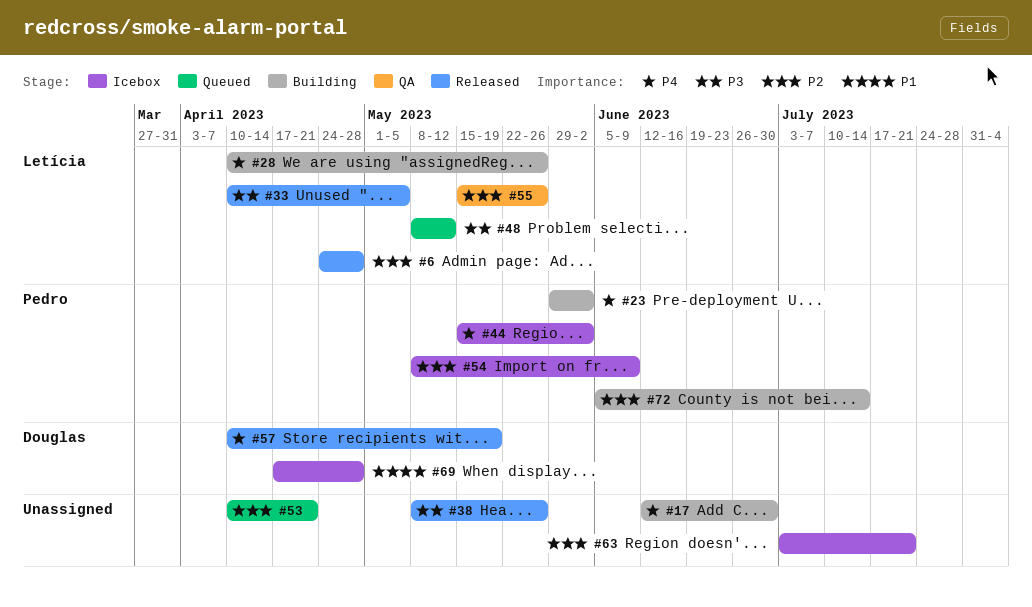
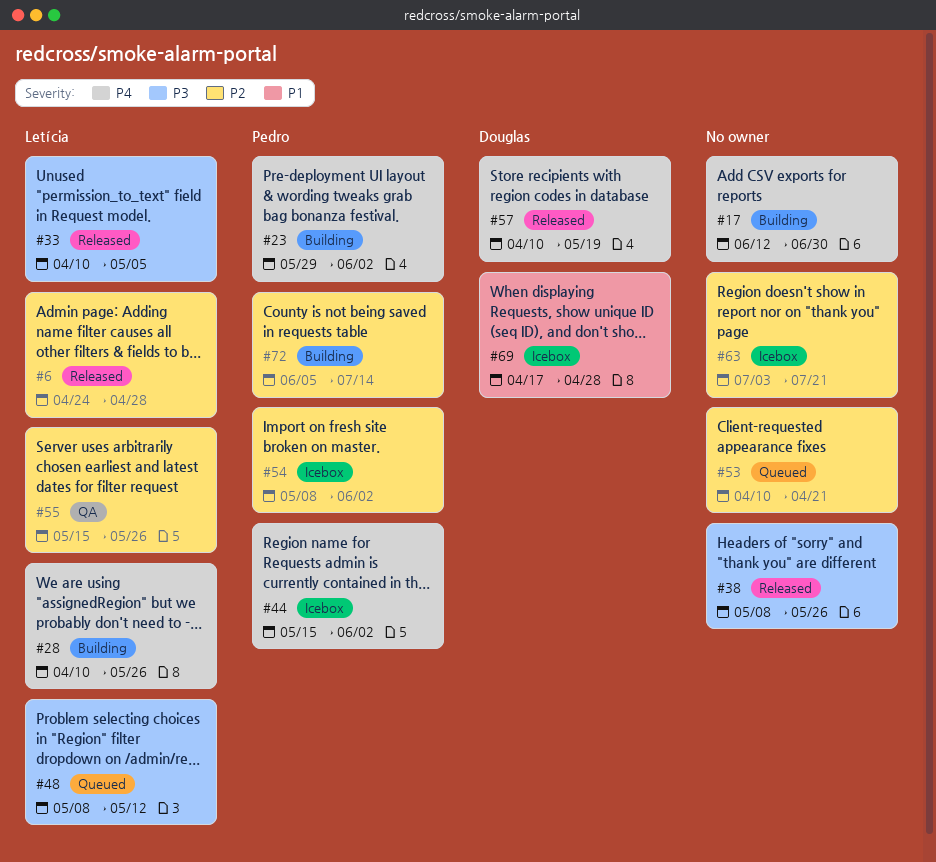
#54, due: Jun 9 -> Jun 2

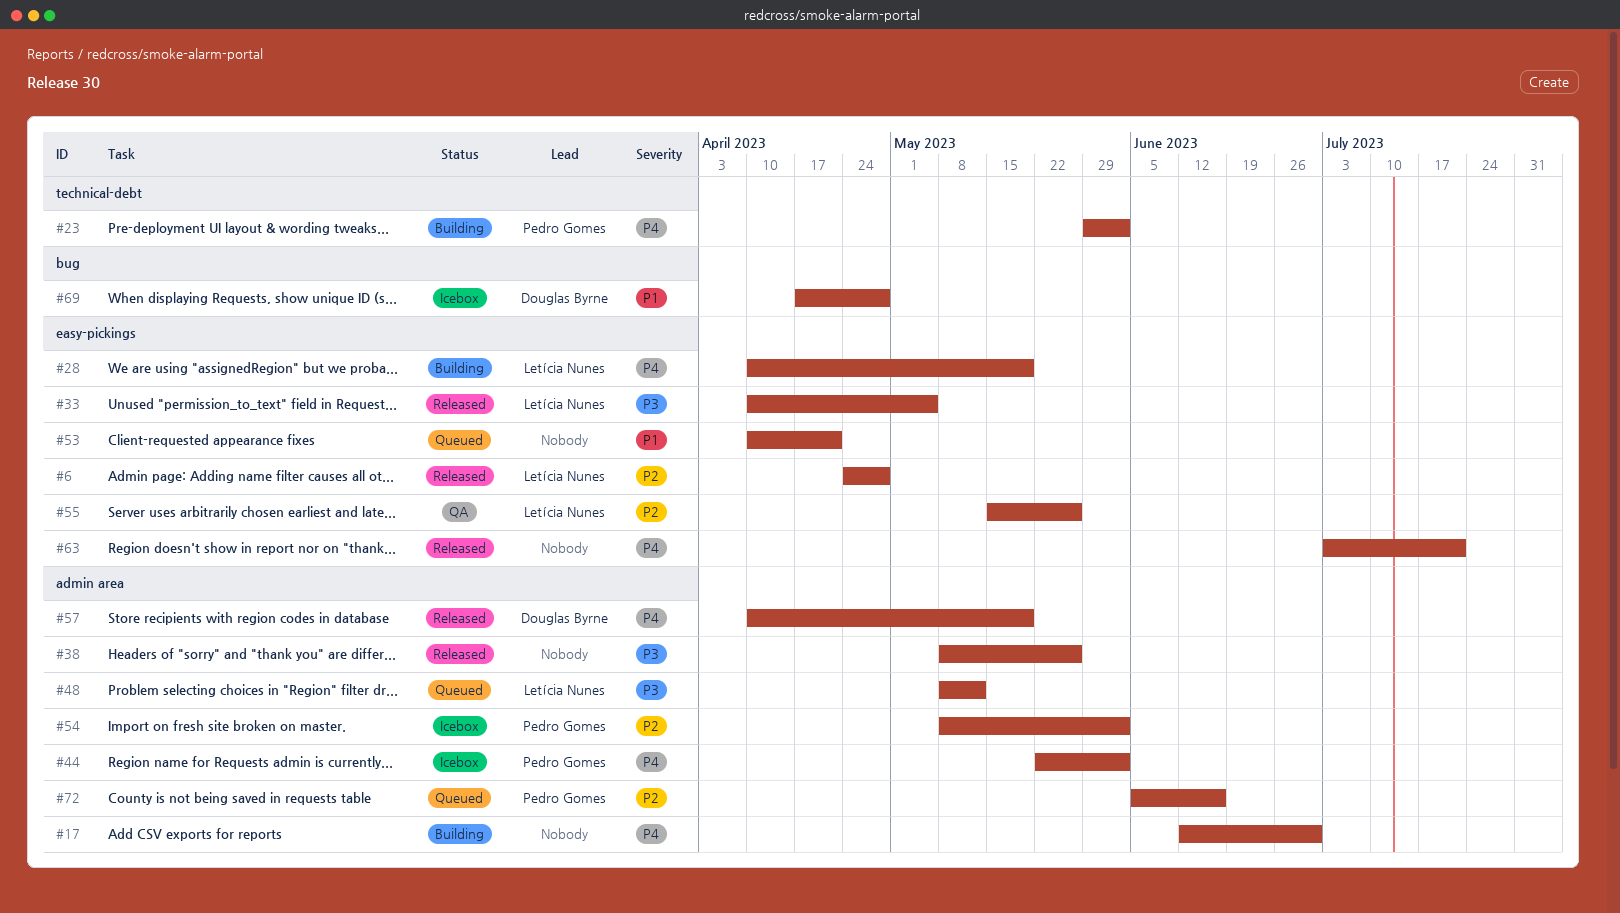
#28, due: May 26 -> May 19
#44, start: May 15 -> May 22
#53, priority: P2 -> P1
#63, status: Icebox -> Released
#63, priority: P2 -> P4
#72, status: Building -> Queued
#72, due: Jul 14 -> Jun 16

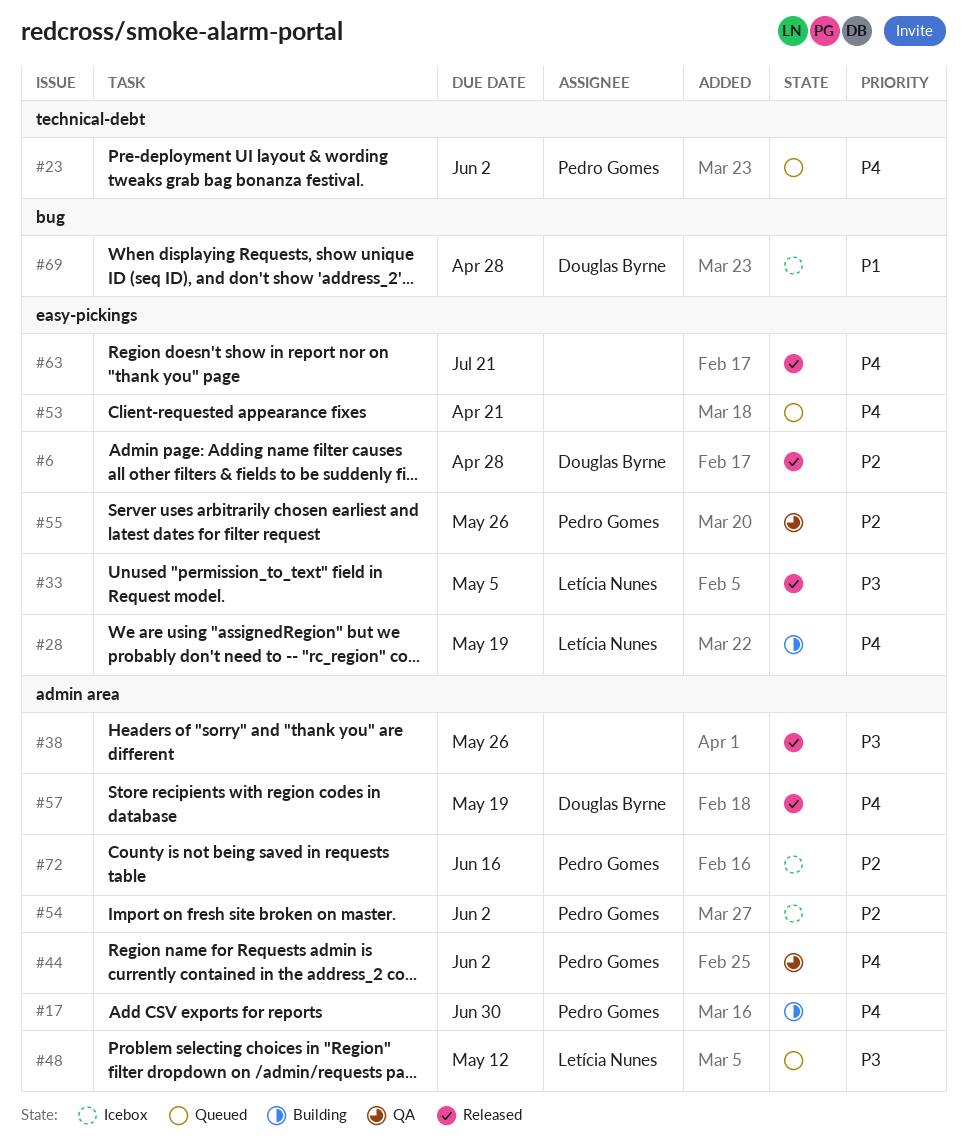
#6, owner: Letícia Nunes -> Douglas Byrne
#17, owner: none -> Pedro Gomes
#23, status: Building -> Queued
#44, status: Icebox -> QA
#53, priority: P1 -> P4
#55, owner: Letícia Nunes -> Pedro Gomes
#72, status: Queued -> Icebox

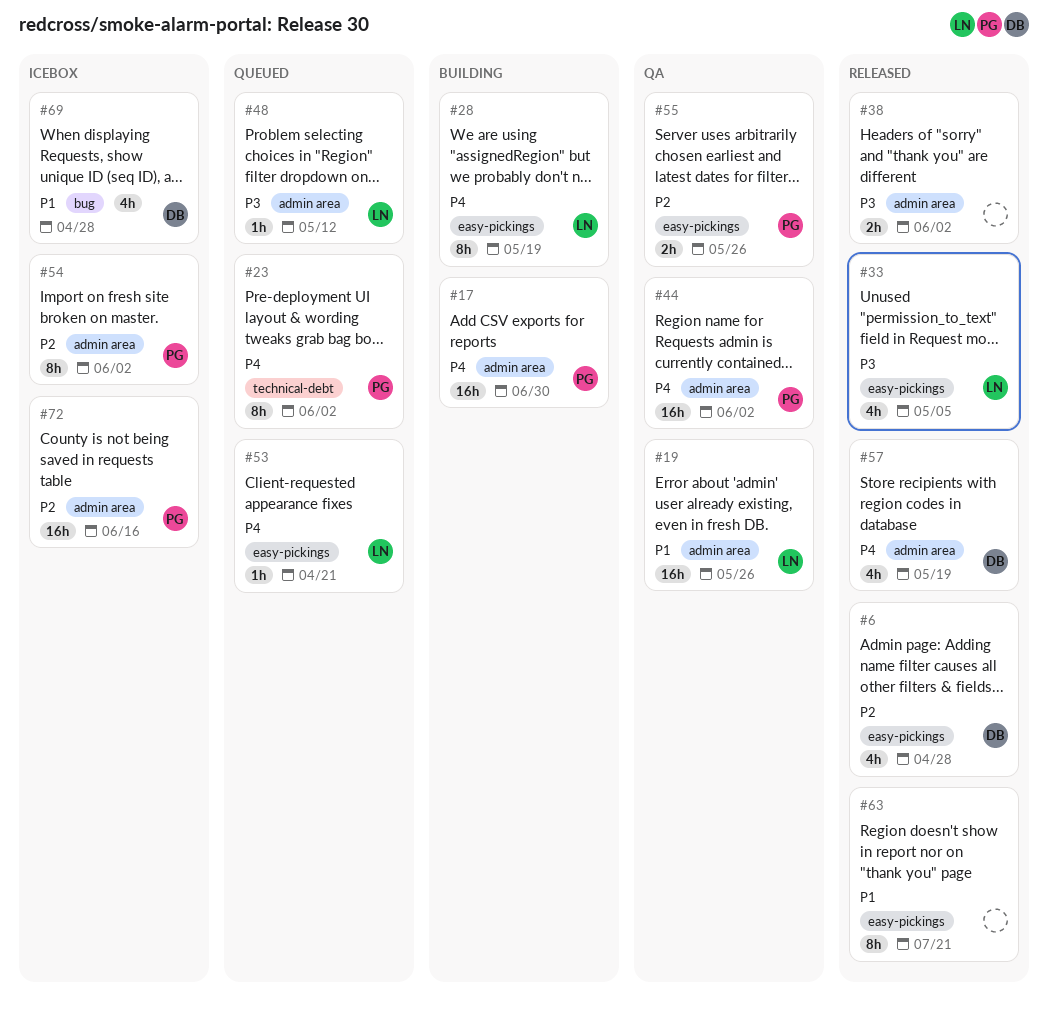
#19: none -> present
#38, due: May 26 -> Jun 2
#53, owner: none -> Letícia Nunes
#63, priority: P4 -> P1

